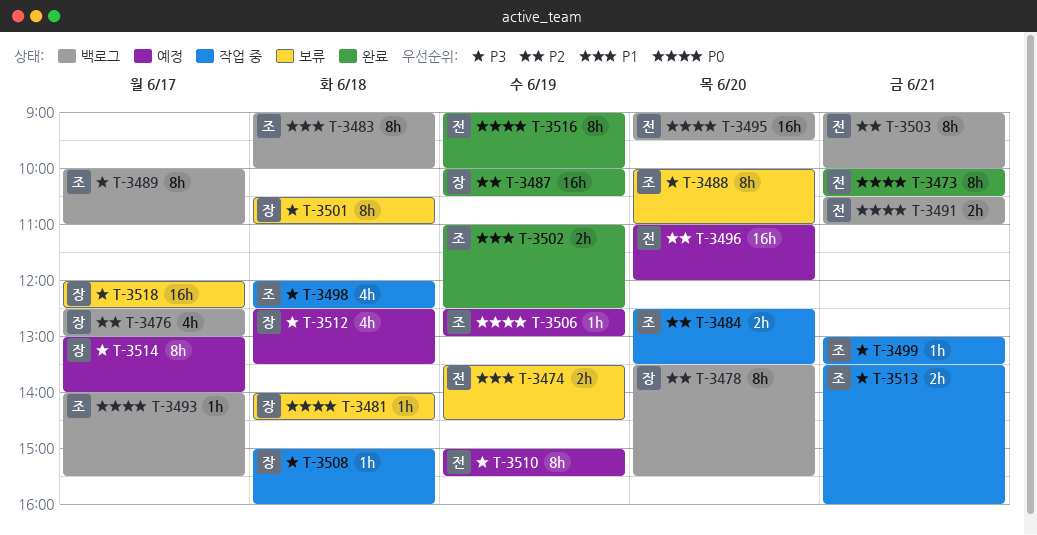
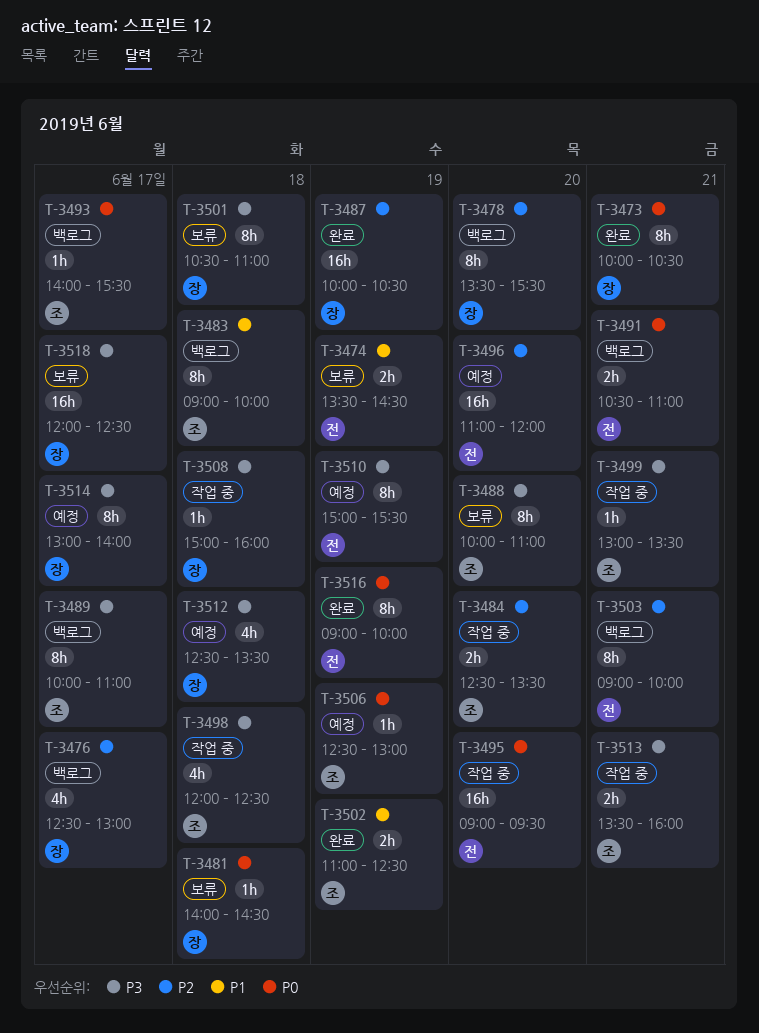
T-3473, owner: 전 -> 장
T-3495, status: 백로그 -> 작업 중

